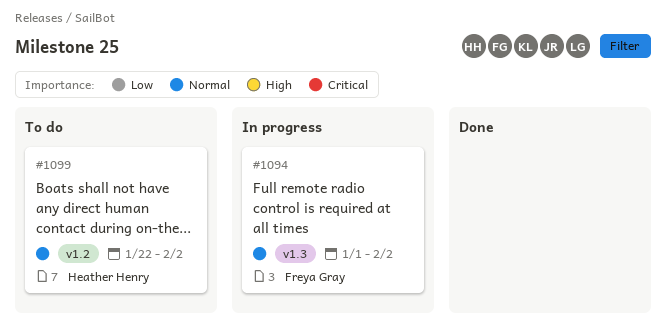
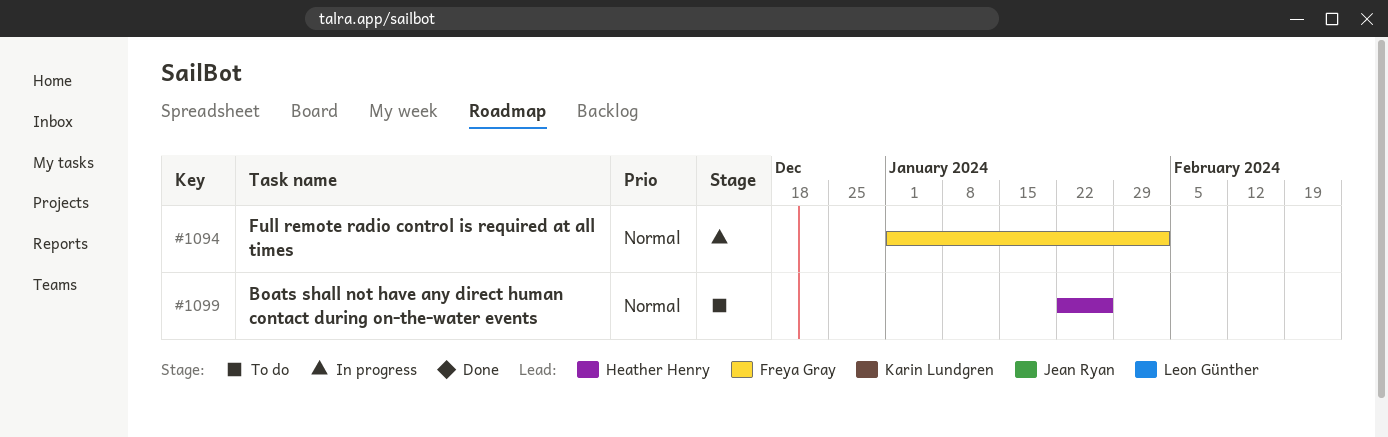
#1099, due: Feb 2 -> Jan 26

